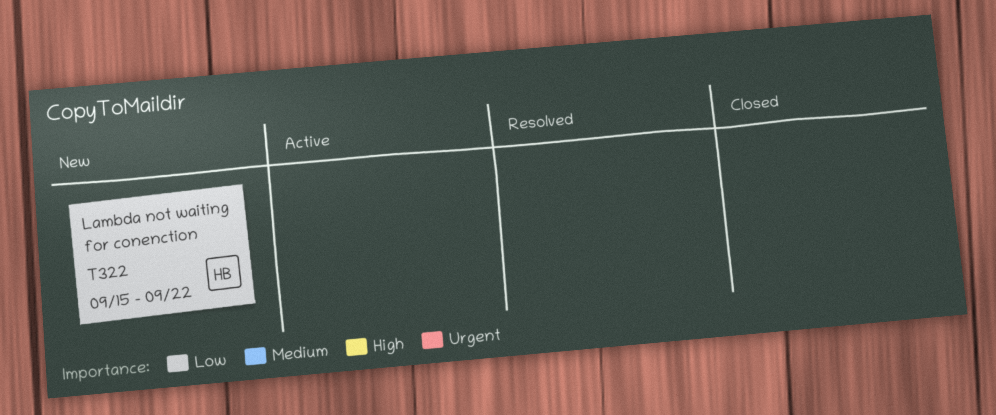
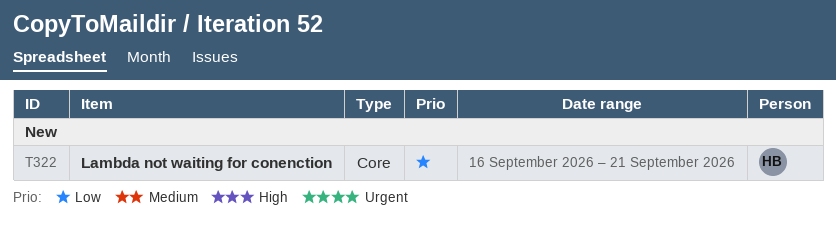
T322, start: Sep 15 -> Sep 16
T322, due: Sep 22 -> Sep 21

